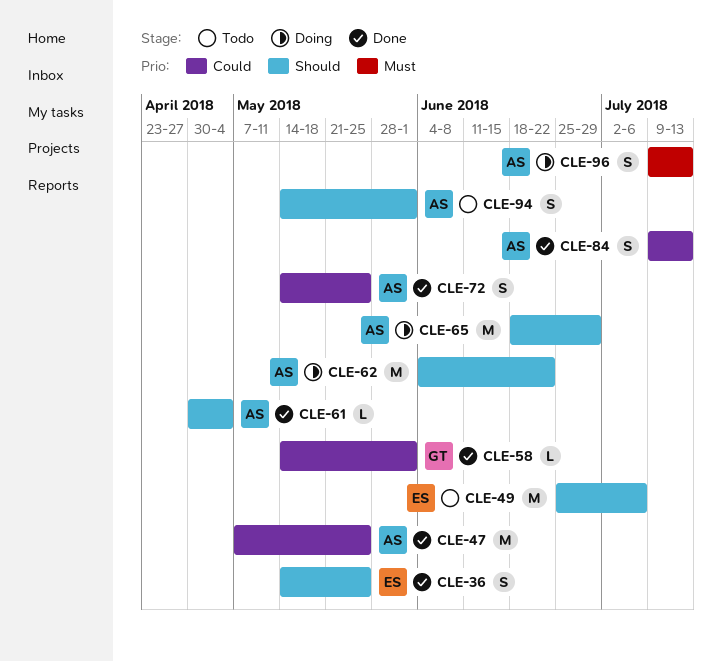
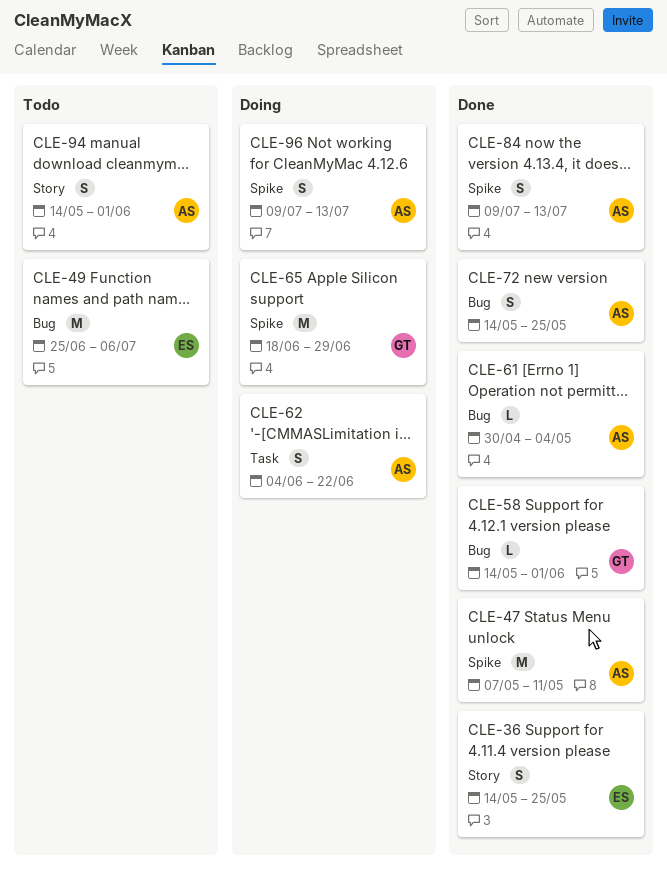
CLE-47, due: May 25 -> May 11
CLE-62, estimate: M -> S
CLE-65, owner: AS -> GT

